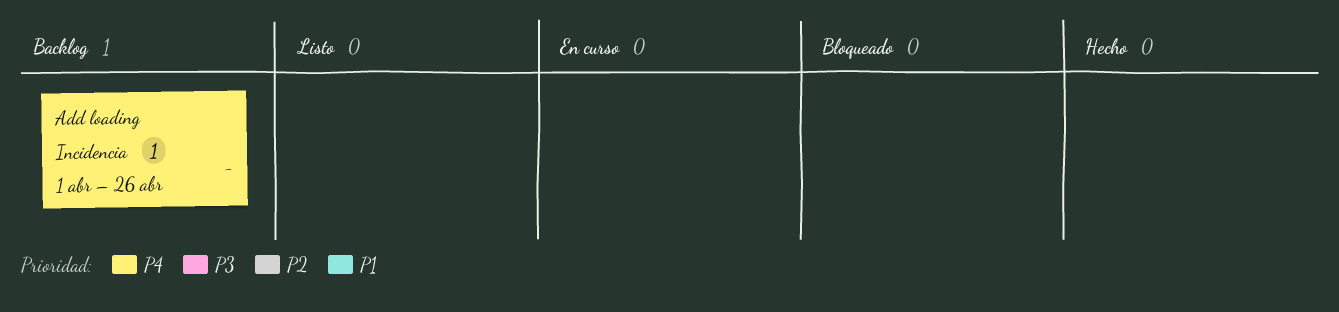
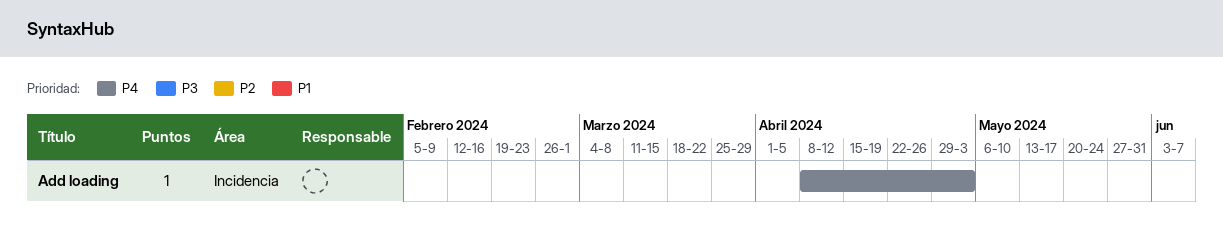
Add loading, start: Apr 1 -> Apr 8
Add loading, due: Apr 26 -> May 3

